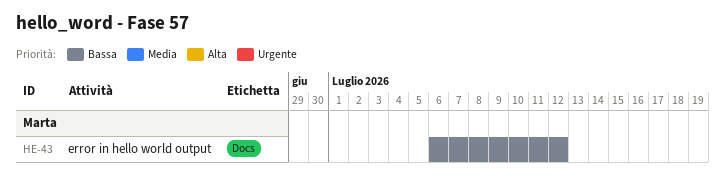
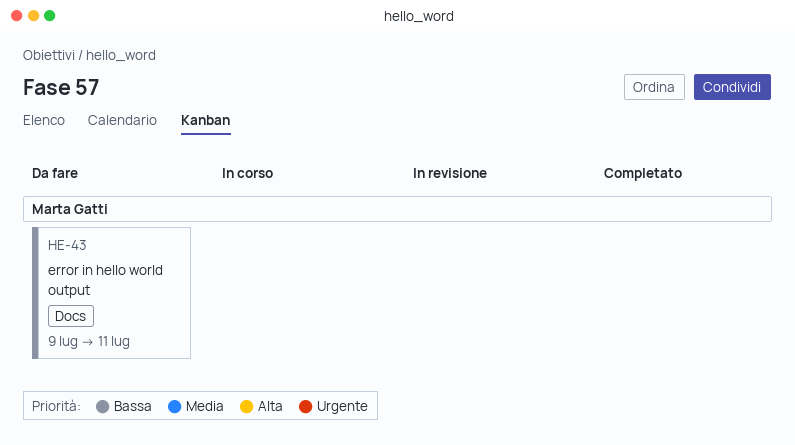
HE-43, start: Jul 6 -> Jul 9
HE-43, due: Jul 12 -> Jul 11

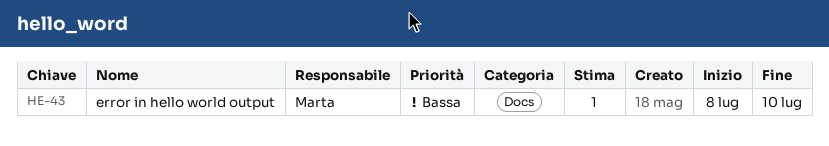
HE-43, start: Jul 9 -> Jul 8
HE-43, due: Jul 11 -> Jul 10

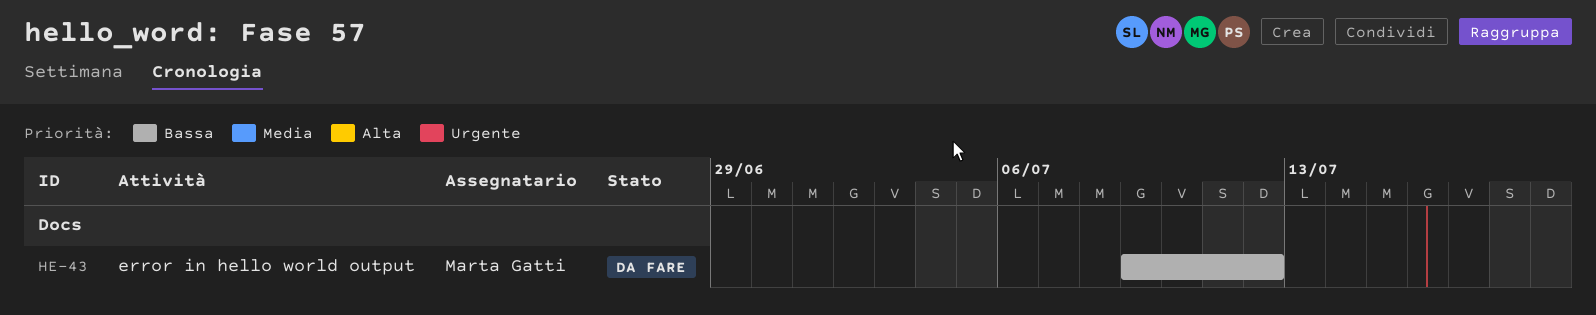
HE-43, start: Jul 8 -> Jul 9
HE-43, due: Jul 10 -> Jul 12

